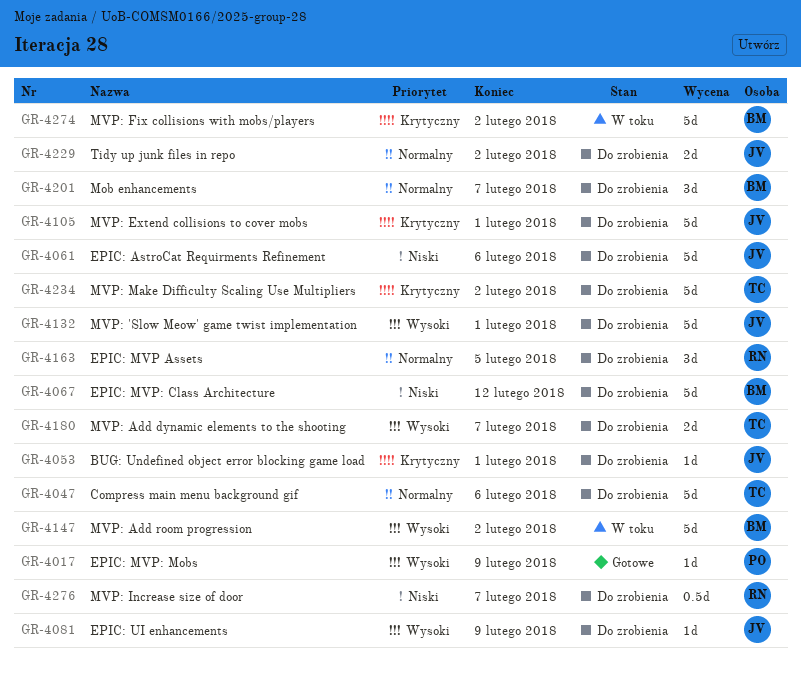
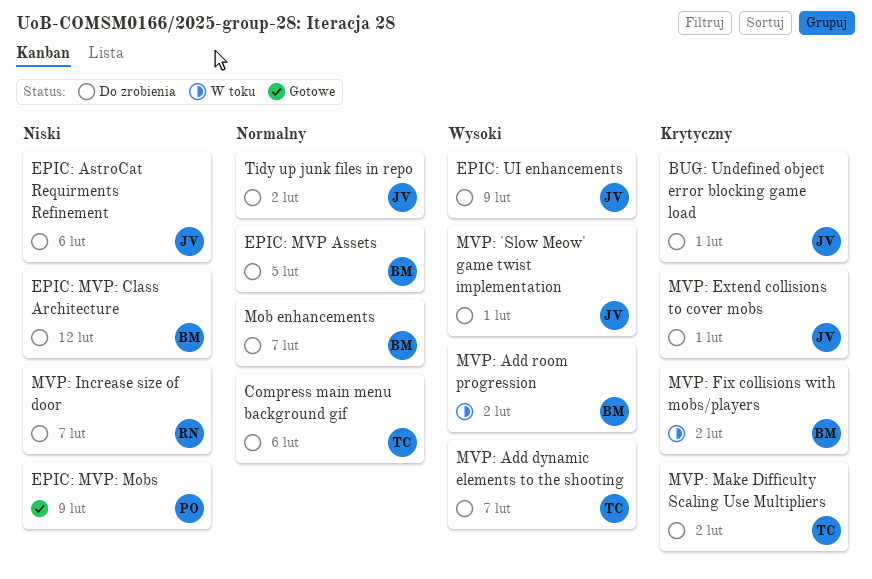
EPIC: MVP Assets, owner: RN -> BM
EPIC: MVP: Mobs, priority: Wysoki -> Niski

